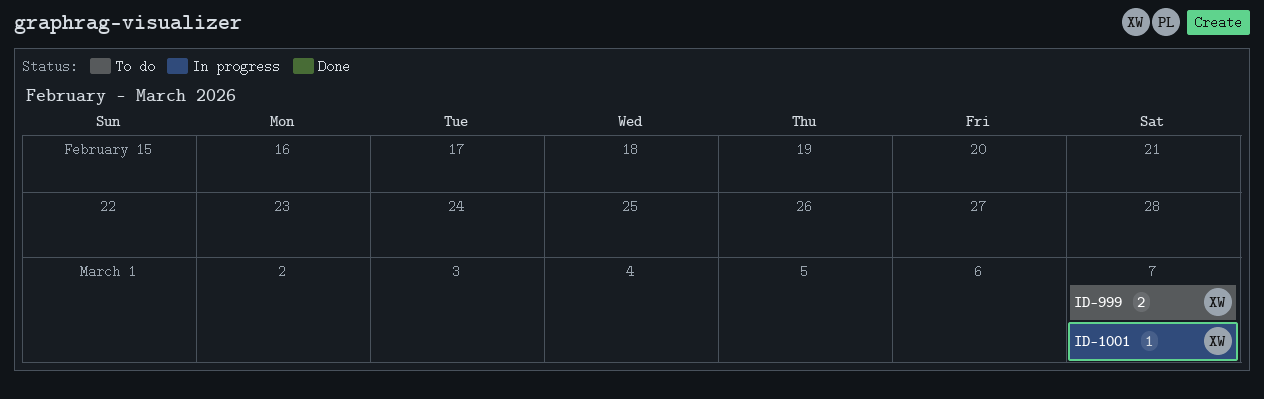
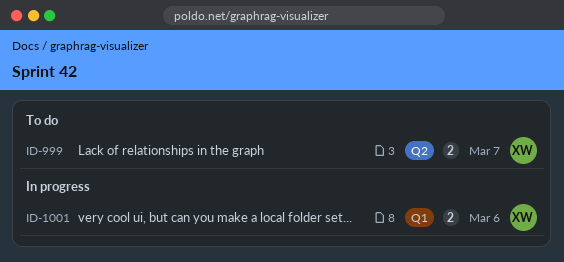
ID-1001, estimate: 1 -> 2
ID-1001, due: Mar 7 -> Mar 6

